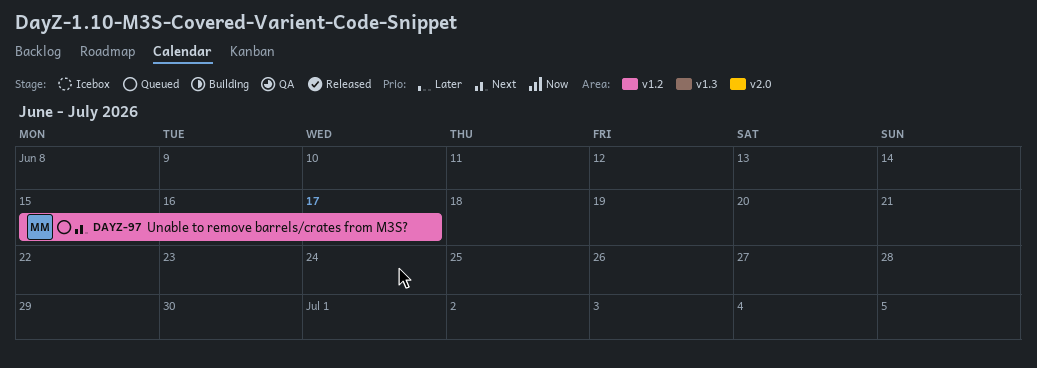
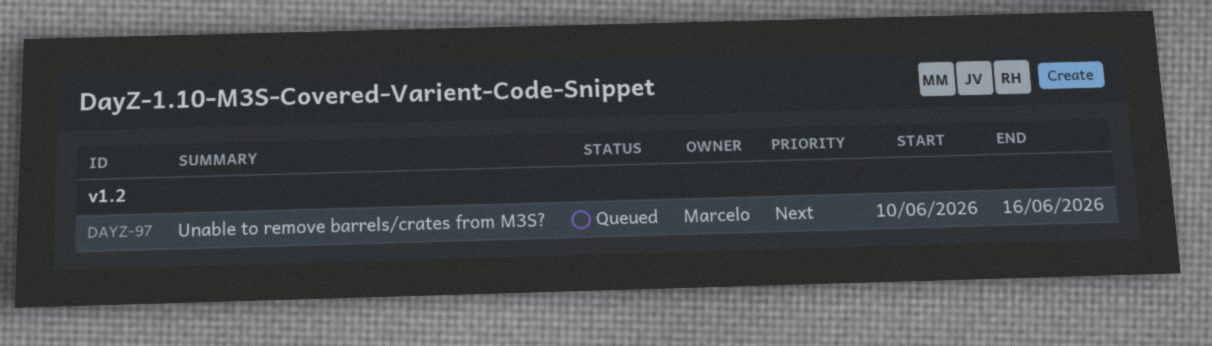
DAYZ-97, start: Jun 15 -> Jun 10
DAYZ-97, due: Jun 17 -> Jun 16

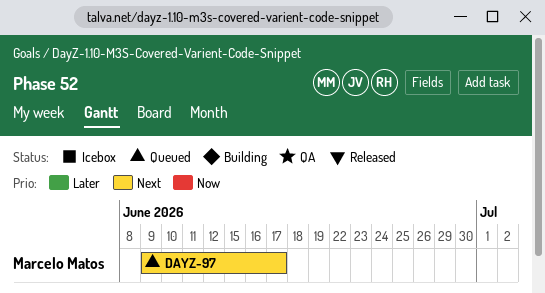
DAYZ-97, start: Jun 10 -> Jun 9
DAYZ-97, due: Jun 16 -> Jun 17

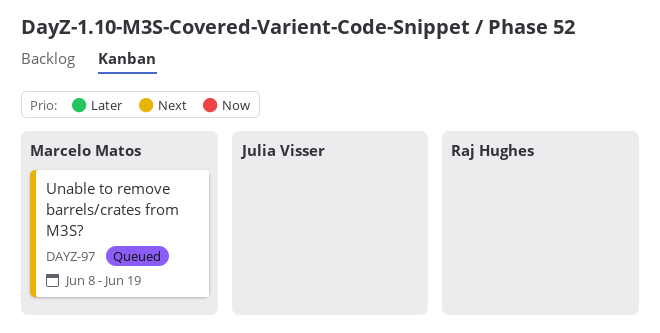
DAYZ-97, start: Jun 9 -> Jun 8
DAYZ-97, due: Jun 17 -> Jun 19

